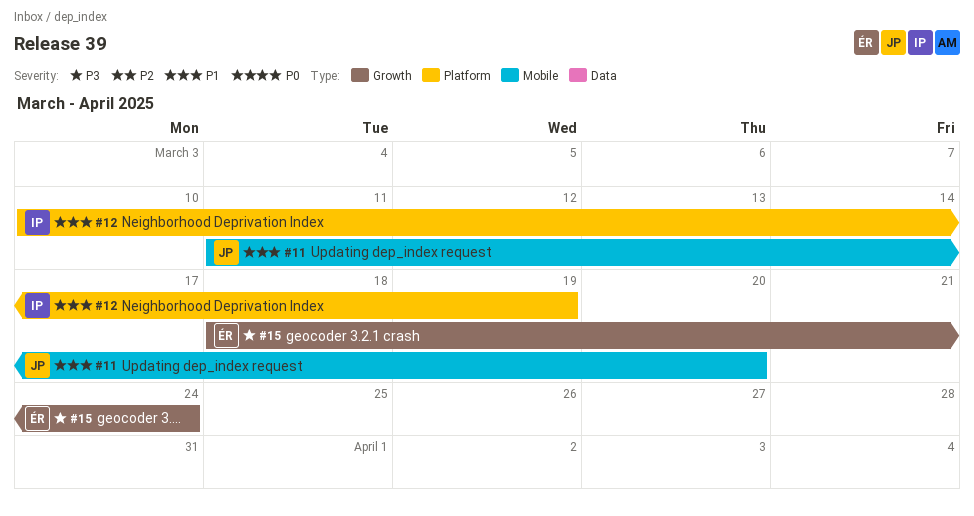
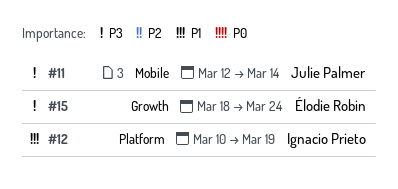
#11, priority: P1 -> P3
#11, start: Mar 11 -> Mar 12
#11, due: Mar 20 -> Mar 14

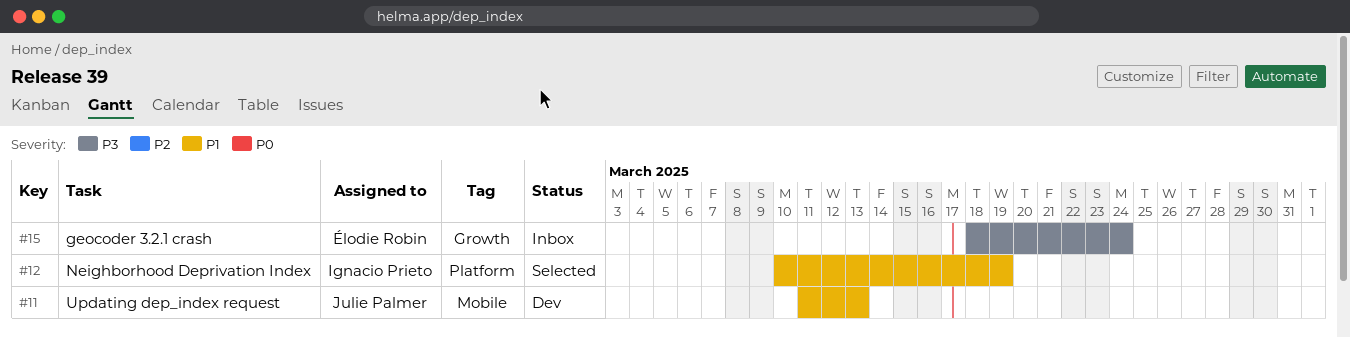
#11, priority: P3 -> P1
#11, start: Mar 12 -> Mar 11
#11, due: Mar 14 -> Mar 13

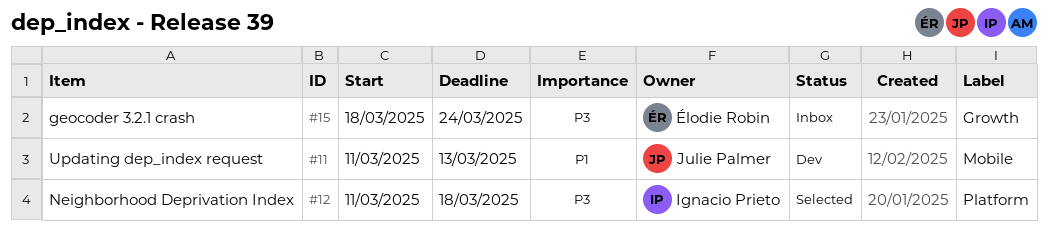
#12, priority: P1 -> P3
#12, start: Mar 10 -> Mar 11
#12, due: Mar 19 -> Mar 18

